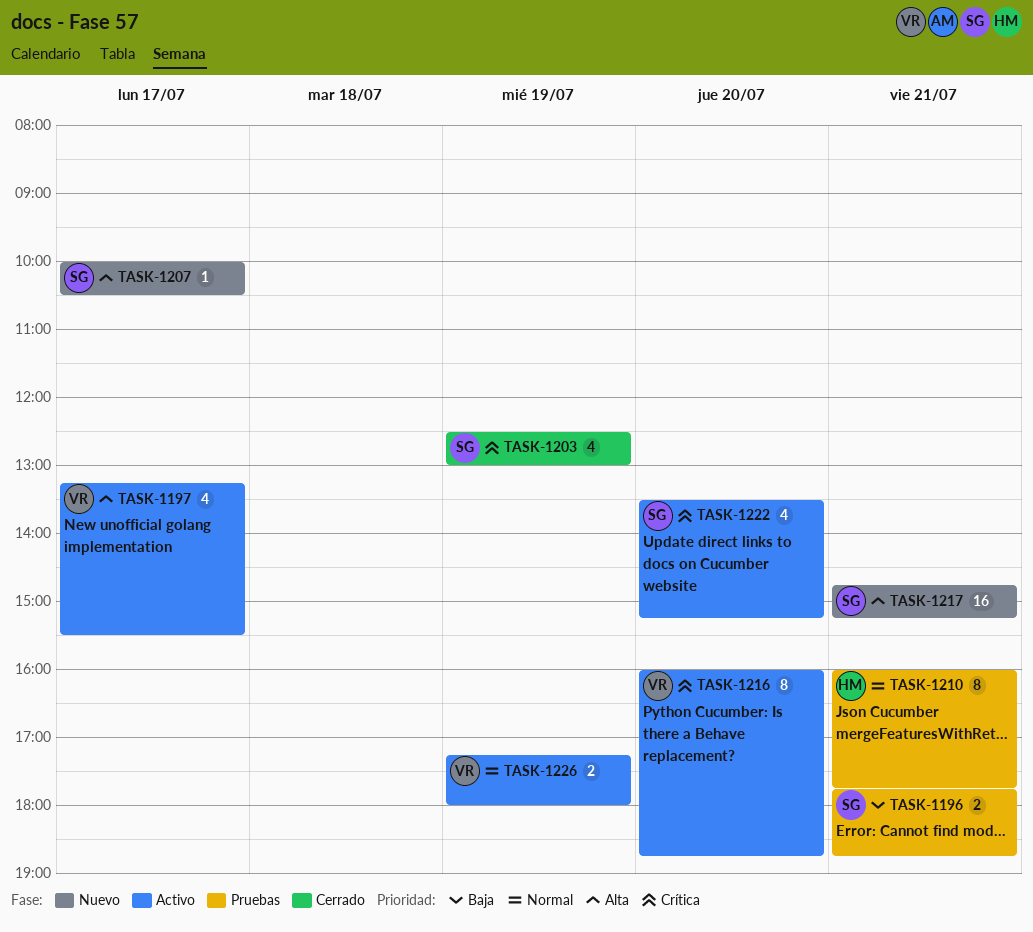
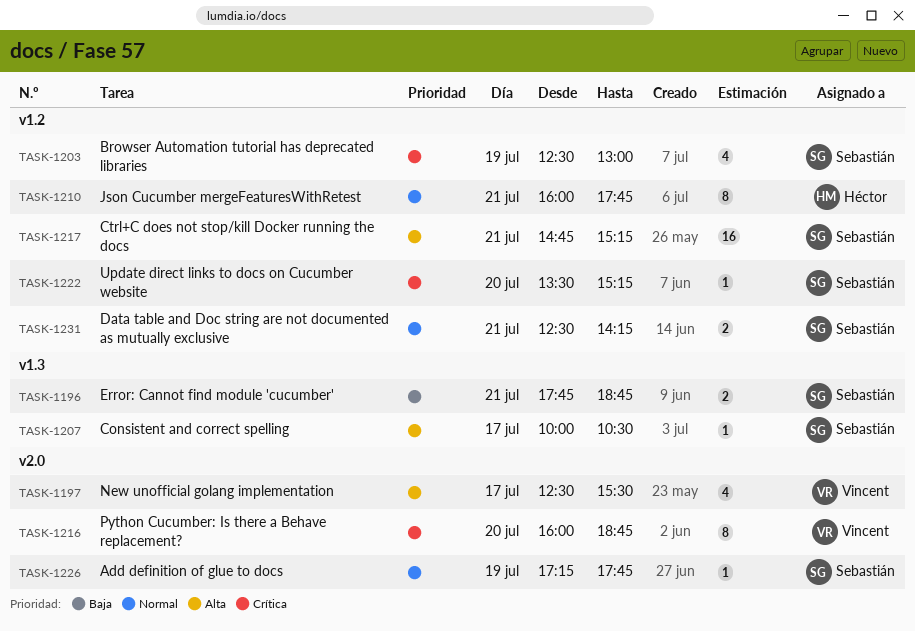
TASK-1197, begins: 13:15 -> 12:30
TASK-1222, estimate: 4 -> 1
TASK-1226, owner: Vincent -> Sebastián
TASK-1226, estimate: 2 -> 1
TASK-1226, ends: 18:00 -> 17:45
TASK-1231: none -> present

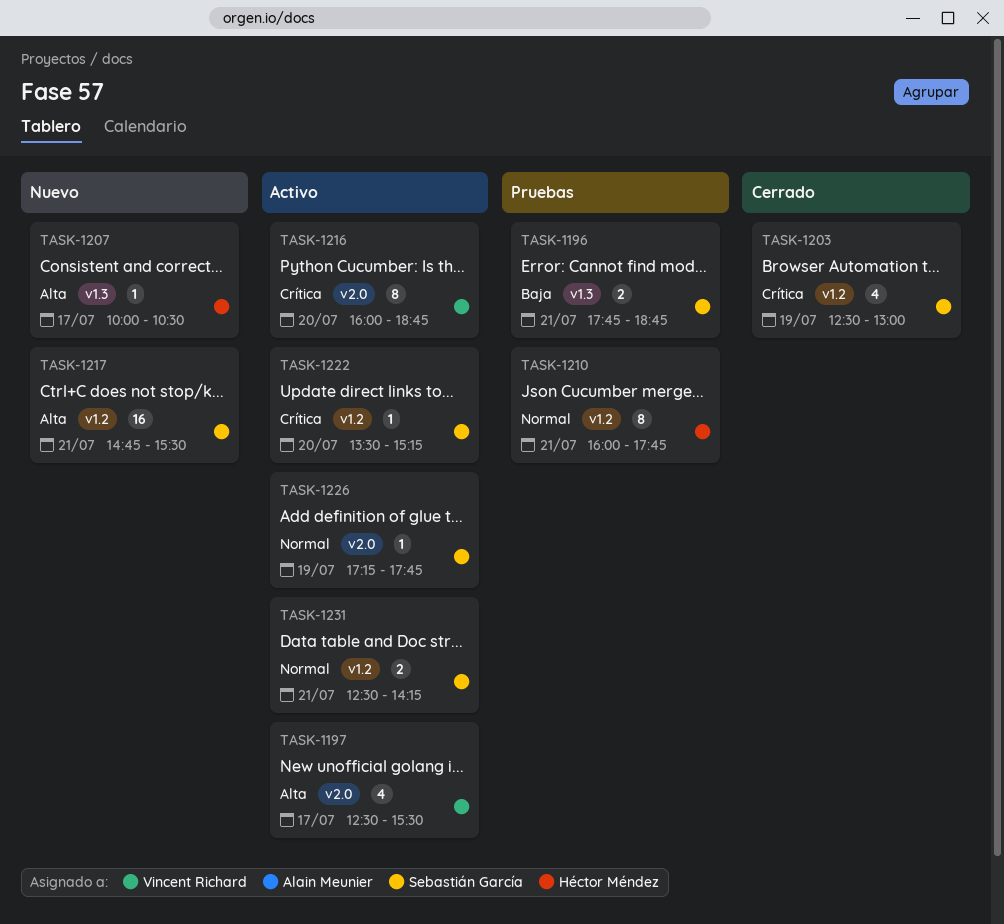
TASK-1207, owner: Sebastián García -> Héctor Méndez
TASK-1217, ends: 15:15 -> 15:30

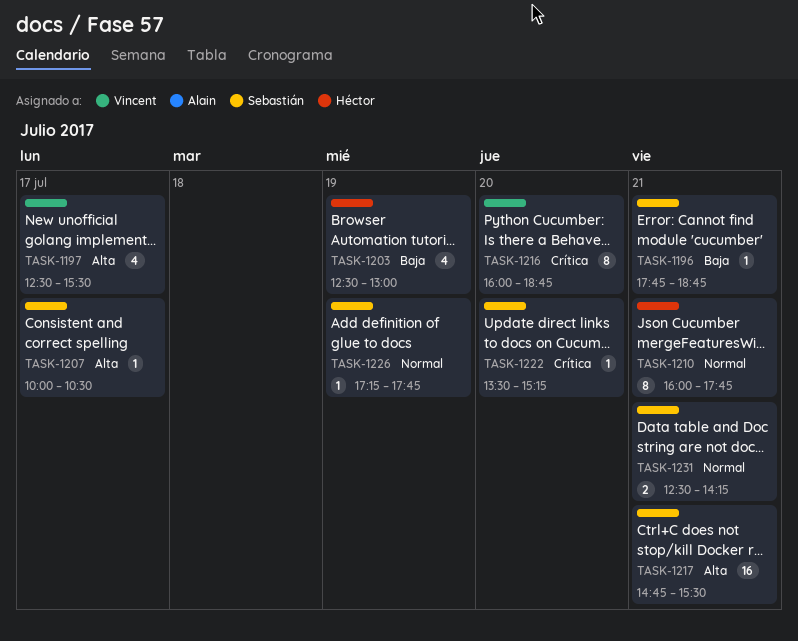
TASK-1196, estimate: 2 -> 1
TASK-1203, owner: Sebastián García -> Héctor Méndez
TASK-1203, priority: Crítica -> Baja
TASK-1207, owner: Héctor Méndez -> Sebastián García

